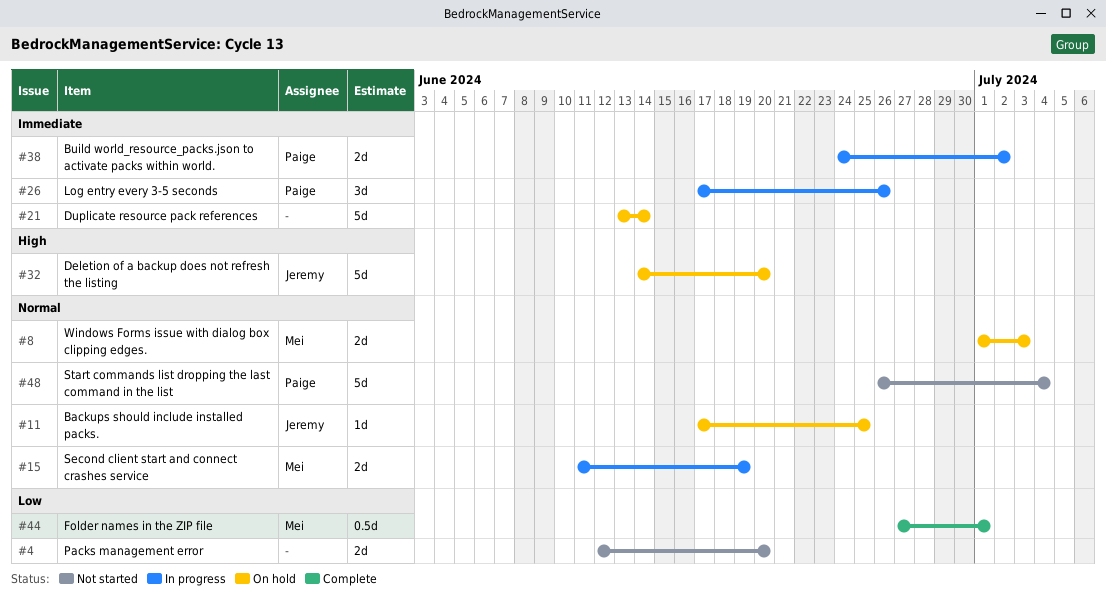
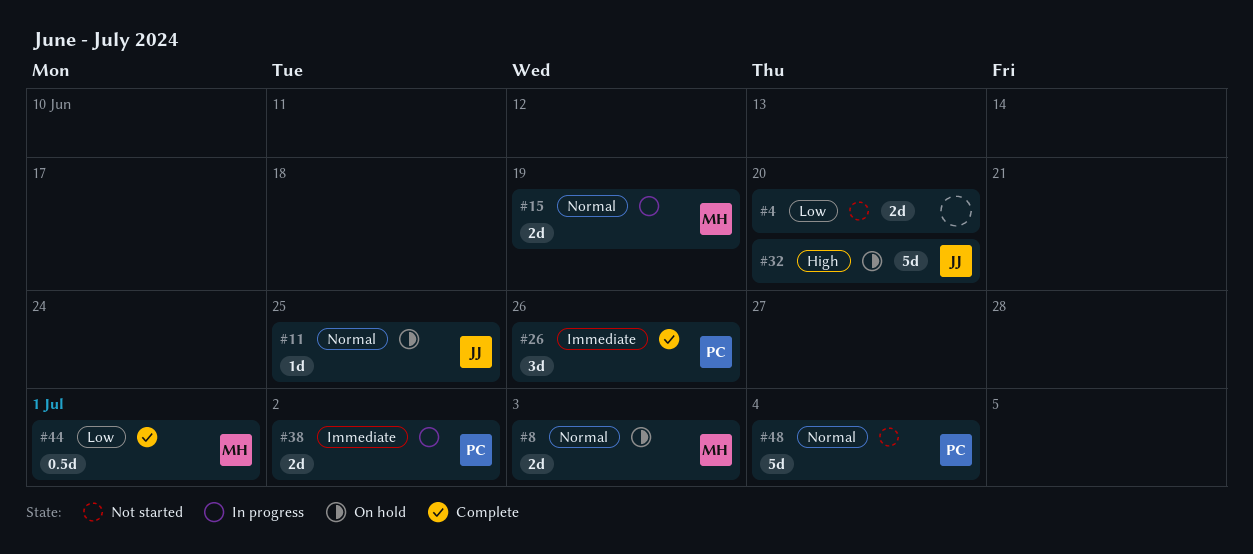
#21: present -> none
#26, status: In progress -> Complete

